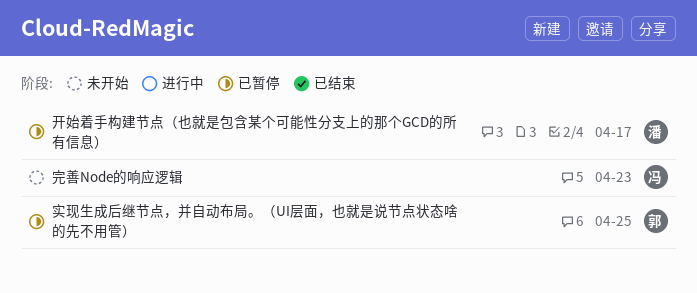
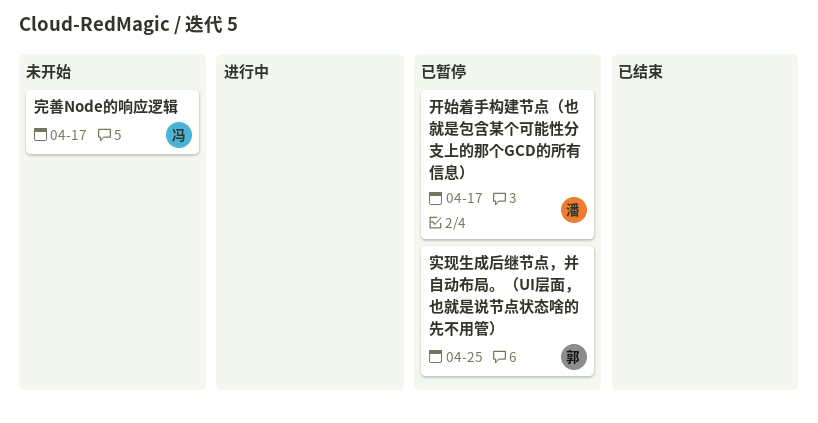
完善Node的响应逻辑, due: Apr 23 -> Apr 17

